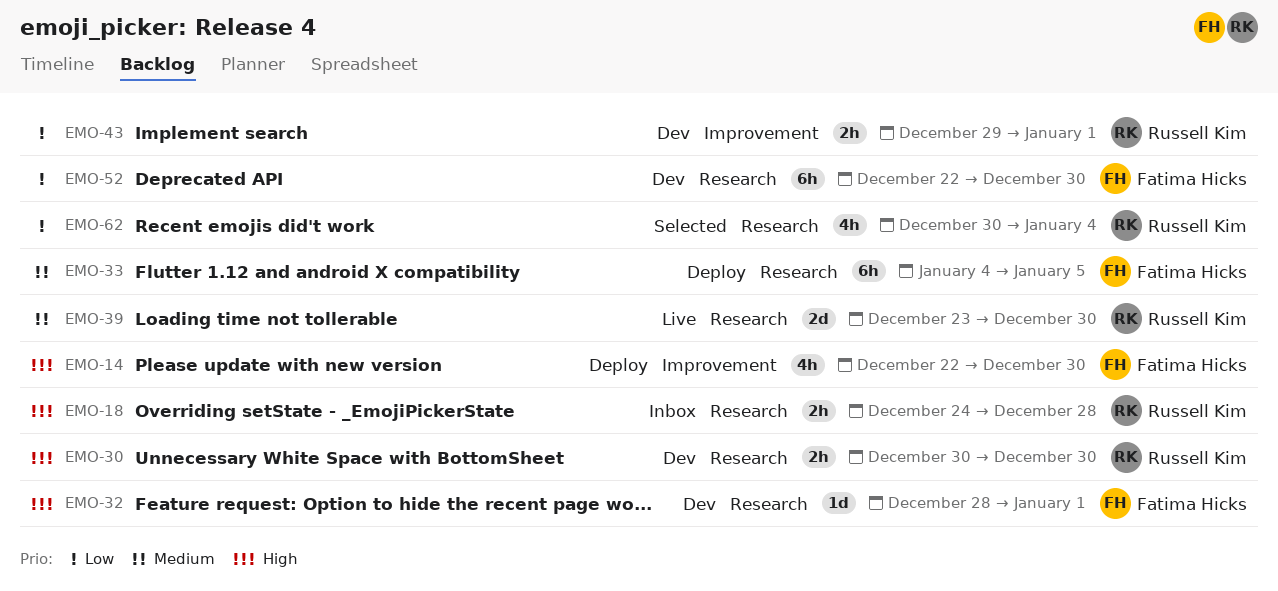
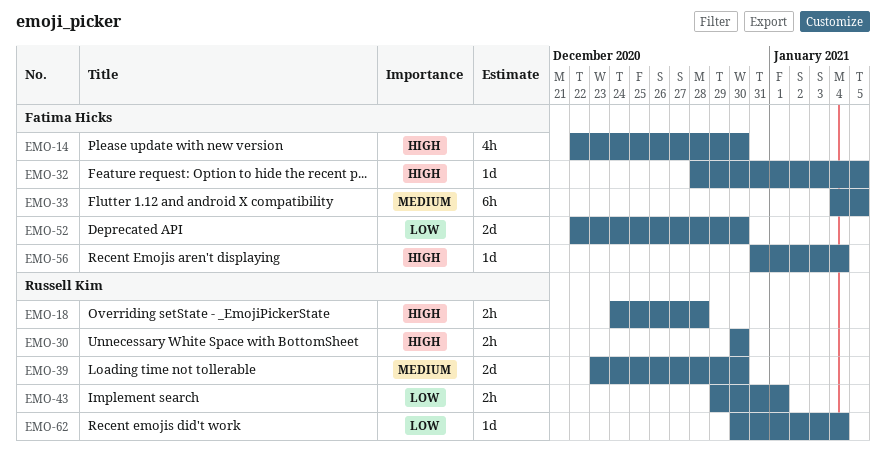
EMO-32, due: Jan 1 -> Jan 5
EMO-52, estimate: 6h -> 2d
EMO-56: none -> present
EMO-62, estimate: 4h -> 1d

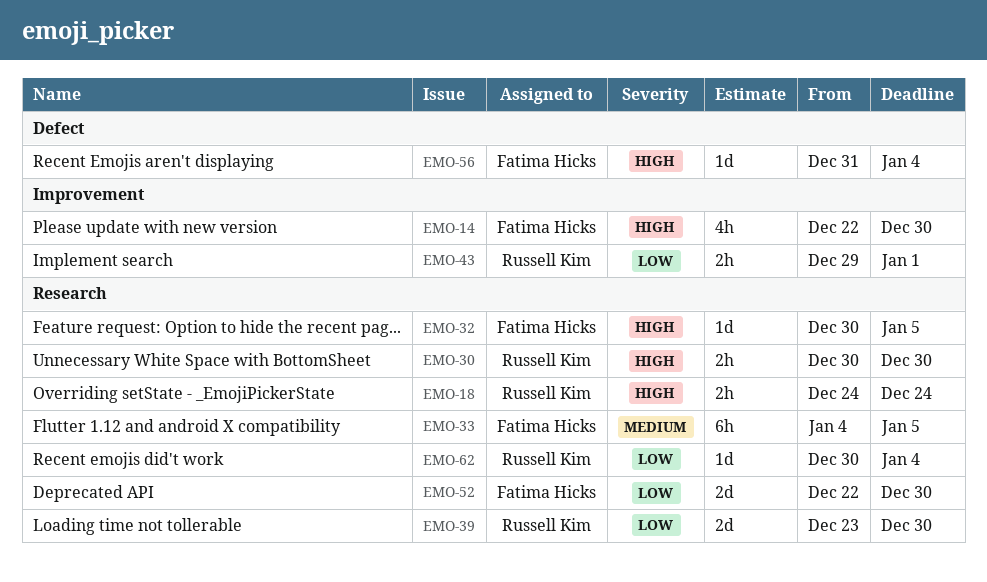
EMO-18, due: Dec 28 -> Dec 24
EMO-32, start: Dec 28 -> Dec 30
EMO-39, priority: Medium -> Low

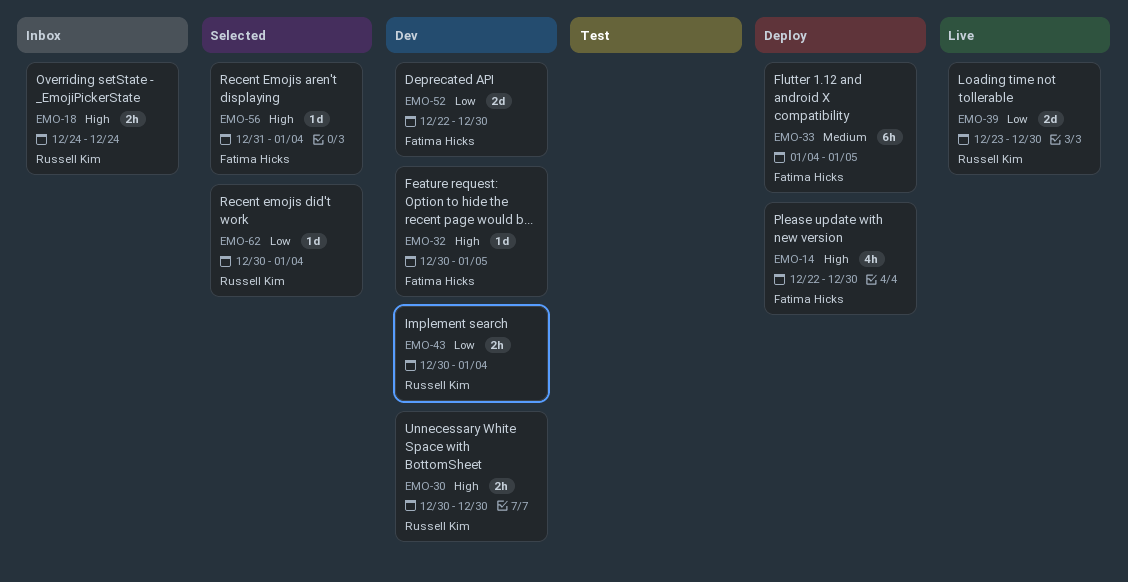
EMO-43, start: Dec 29 -> Dec 30
EMO-43, due: Jan 1 -> Jan 4

